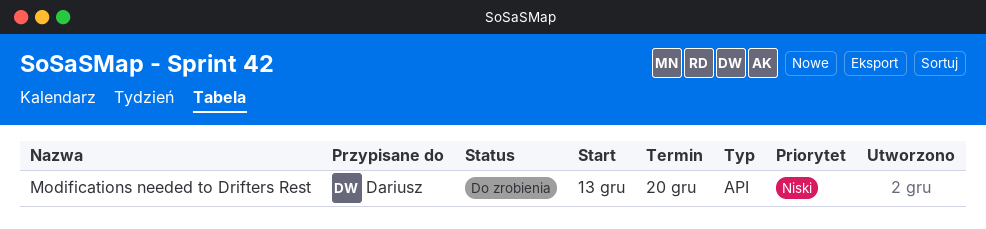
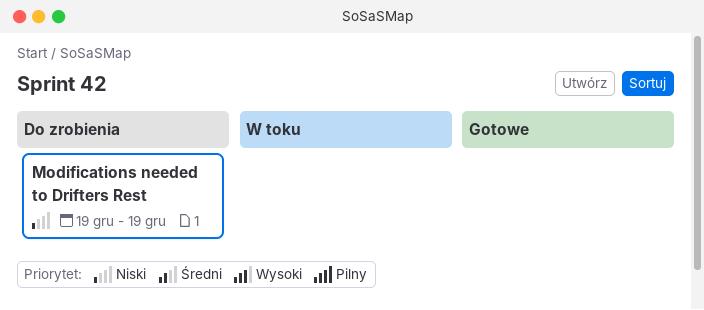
Modifications needed to Drifters Rest, start: Dec 13 -> Dec 19
Modifications needed to Drifters Rest, due: Dec 20 -> Dec 19

